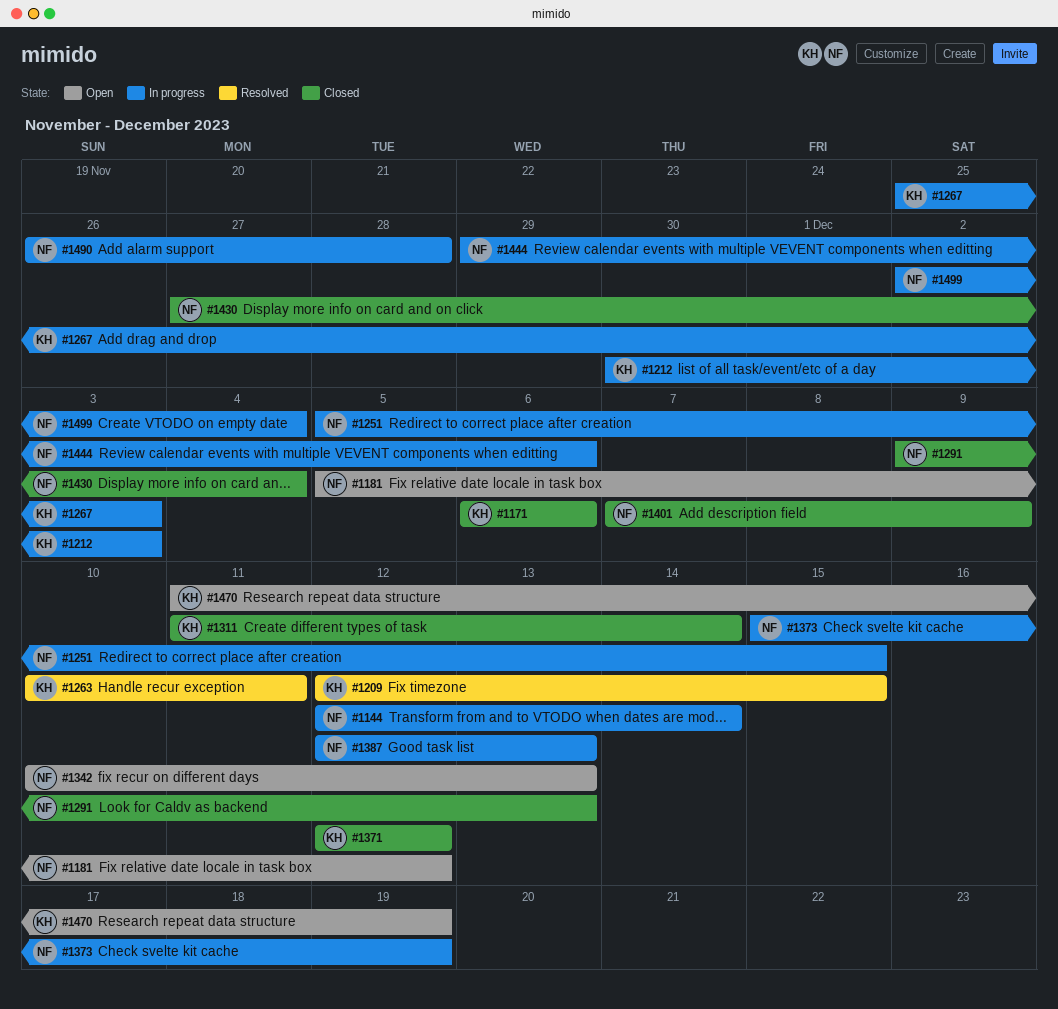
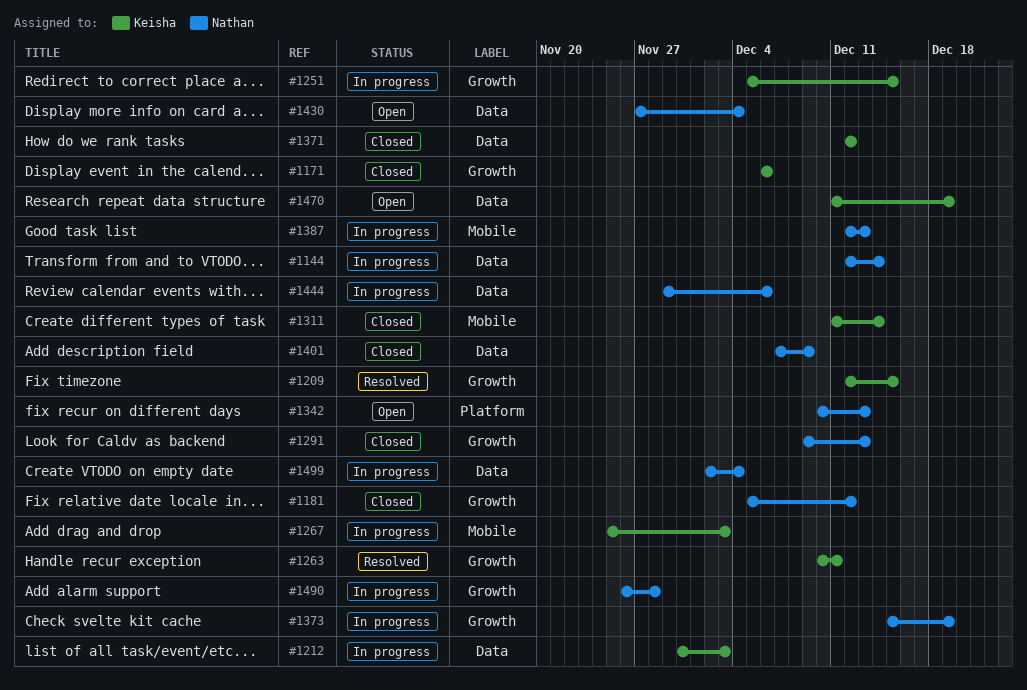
#1181, status: Open -> Closed
#1251, owner: Nathan -> Keisha
#1430, status: Closed -> Open

